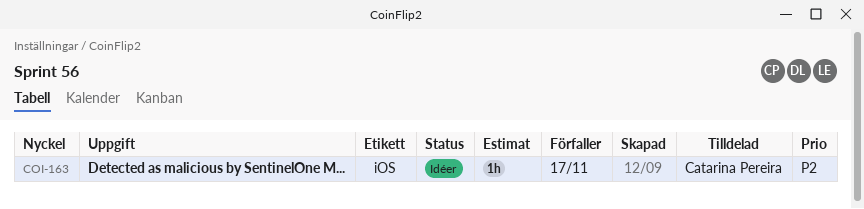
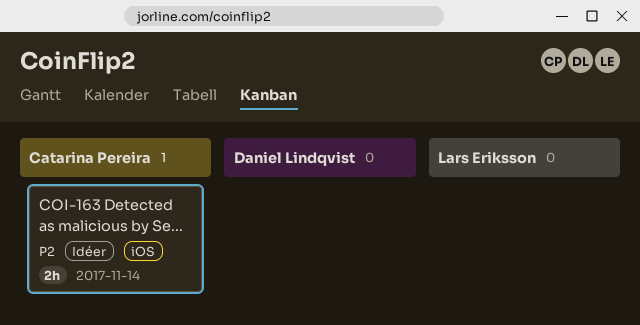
COI-163, estimate: 1h -> 2h
COI-163, due: Nov 17 -> Nov 14

